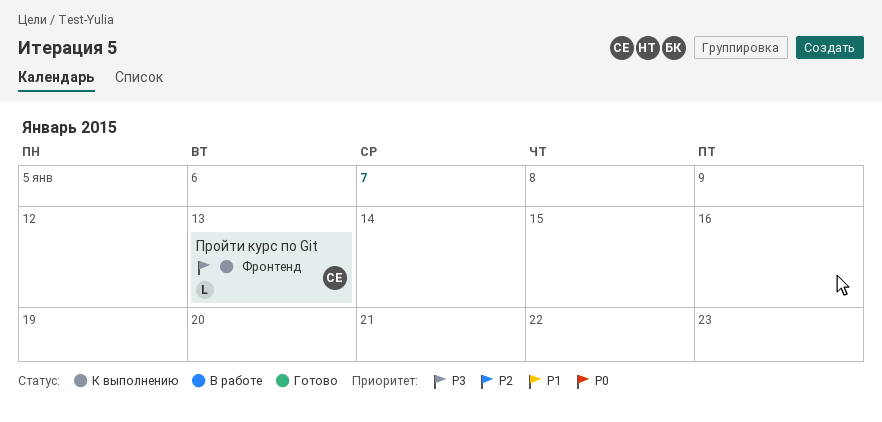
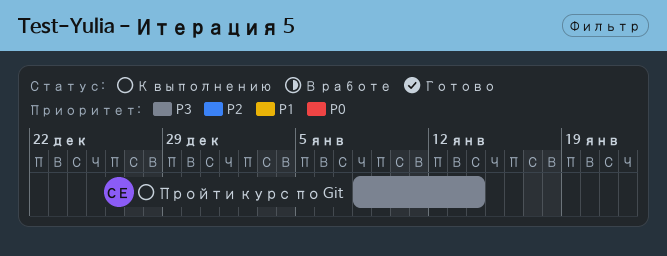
Пройти курс по Git, due: Jan 13 -> Jan 14

